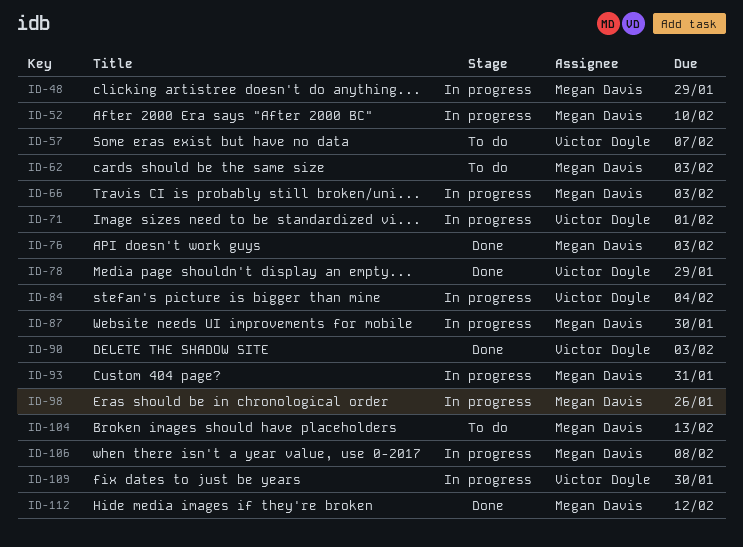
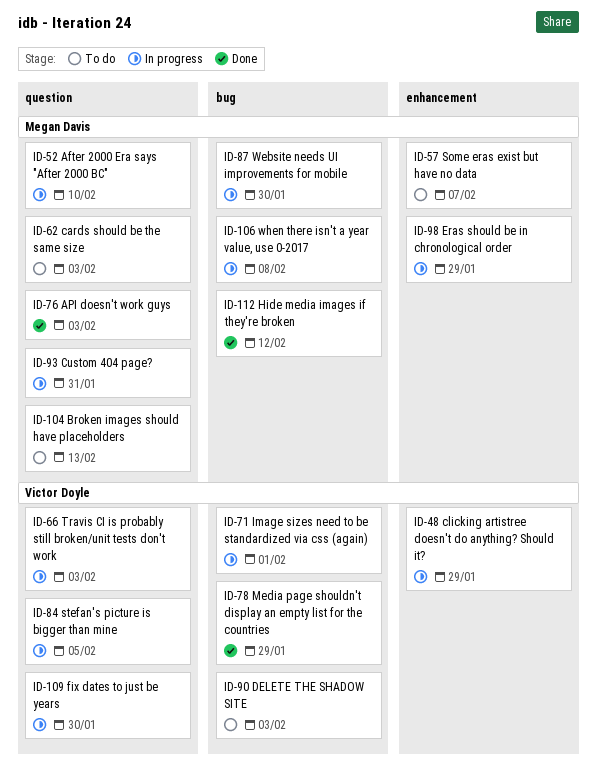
ID-48, owner: Megan Davis -> Victor Doyle
ID-57, owner: Victor Doyle -> Megan Davis
ID-66, owner: Megan Davis -> Victor Doyle
ID-84, due: Feb 4 -> Feb 5
ID-90, status: Done -> To do
ID-98, due: Jan 26 -> Jan 29

